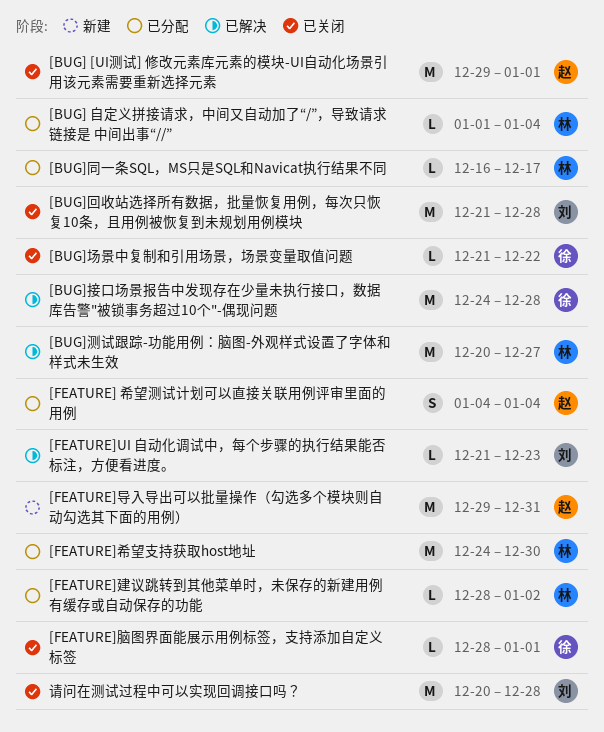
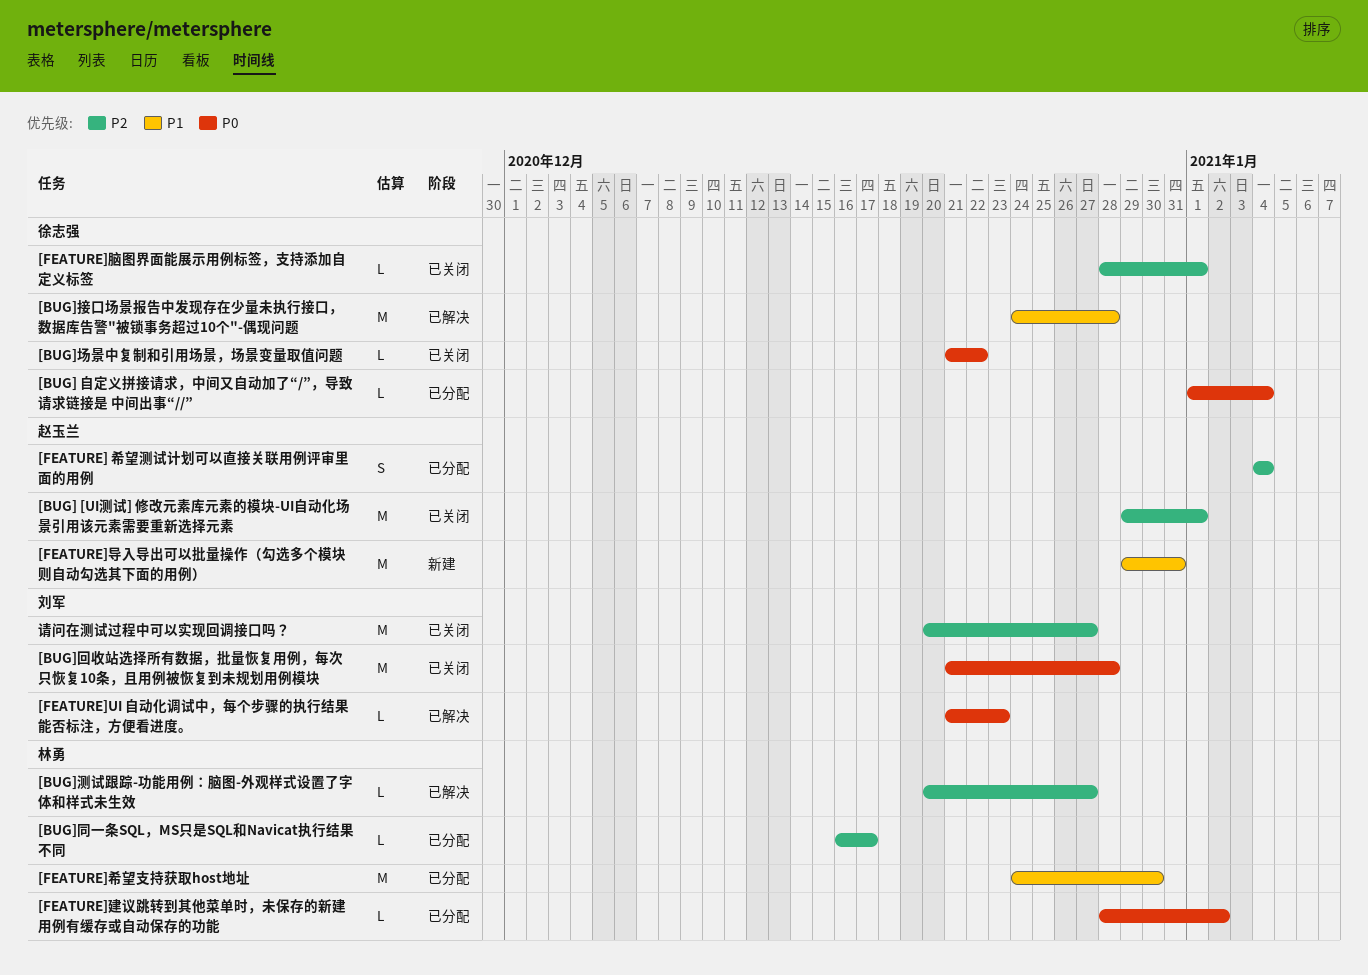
[BUG] 自定义拼接请求，中间又自动加了“/”，导致请求链接是 中间出事“//”, owner: 林勇 -> 徐志强
[BUG]测试跟踪-功能用例：脑图-外观样式设置了字体和样式未生效, estimate: M -> L
请问在测试过程中可以实现回调接口吗？, due: Dec 28 -> Dec 27

